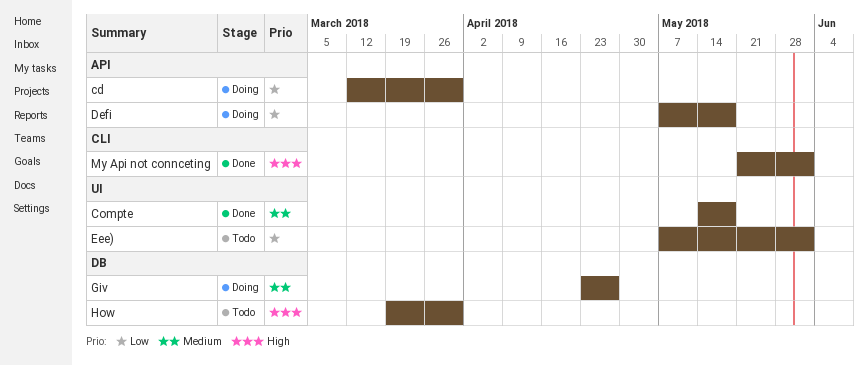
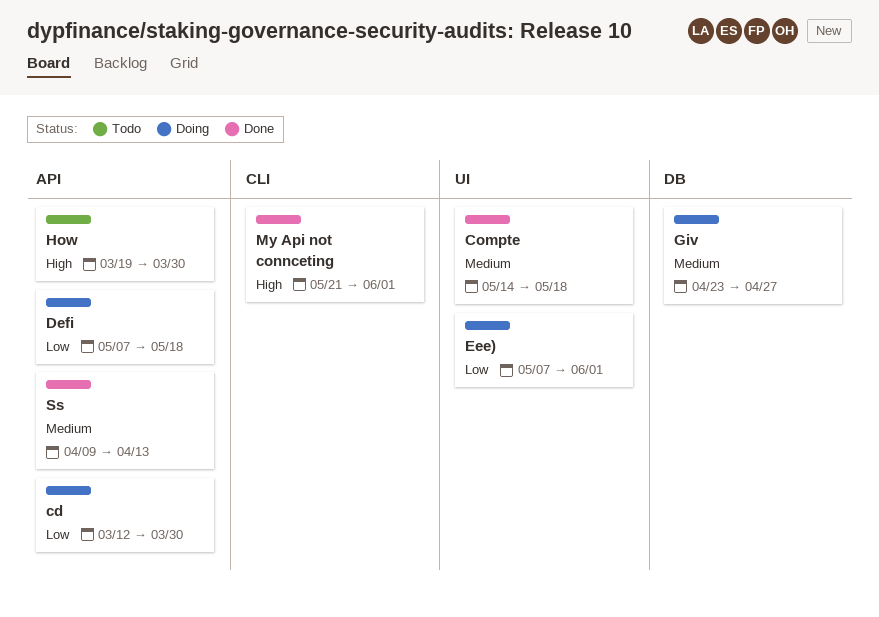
Eee), status: Todo -> Doing
How, label: DB -> API
Ss: none -> present

